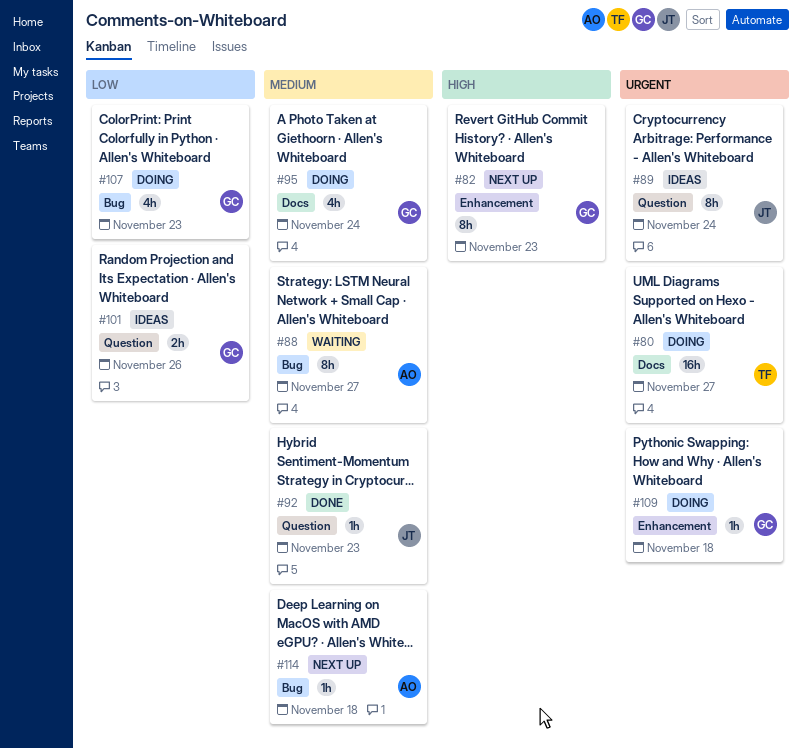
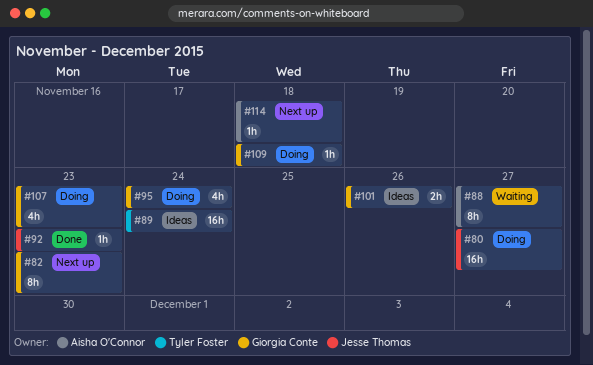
#80, owner: Tyler Foster -> Jesse Thomas
#89, owner: Jesse Thomas -> Tyler Foster
#89, estimate: 8h -> 16h

